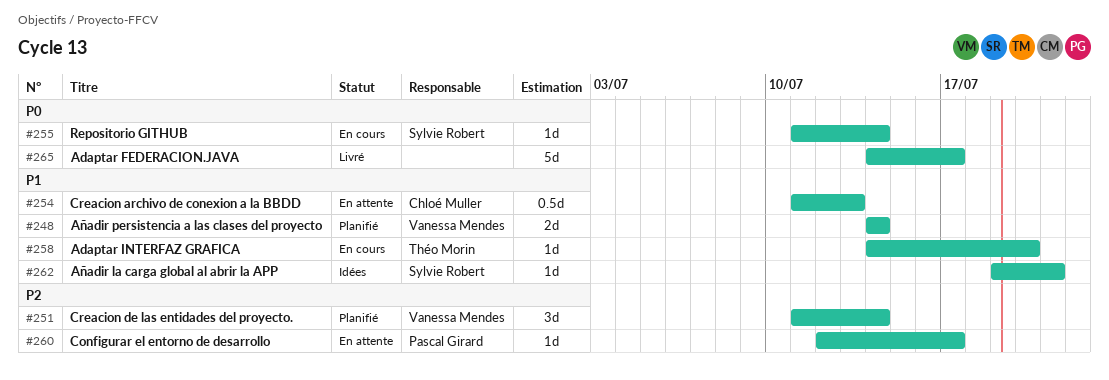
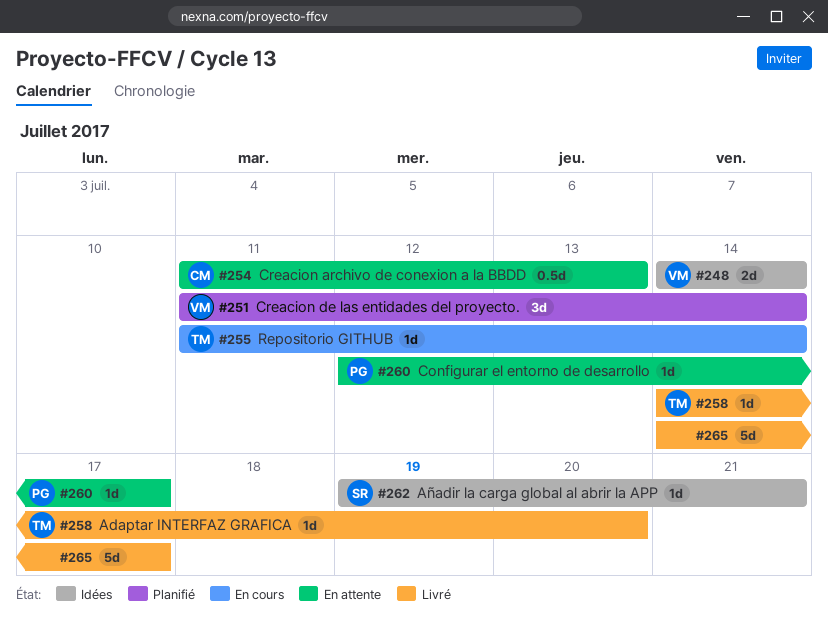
#248, status: Planifié -> Idées
#255, owner: Sylvie Robert -> Théo Morin
#258, status: En cours -> Livré

